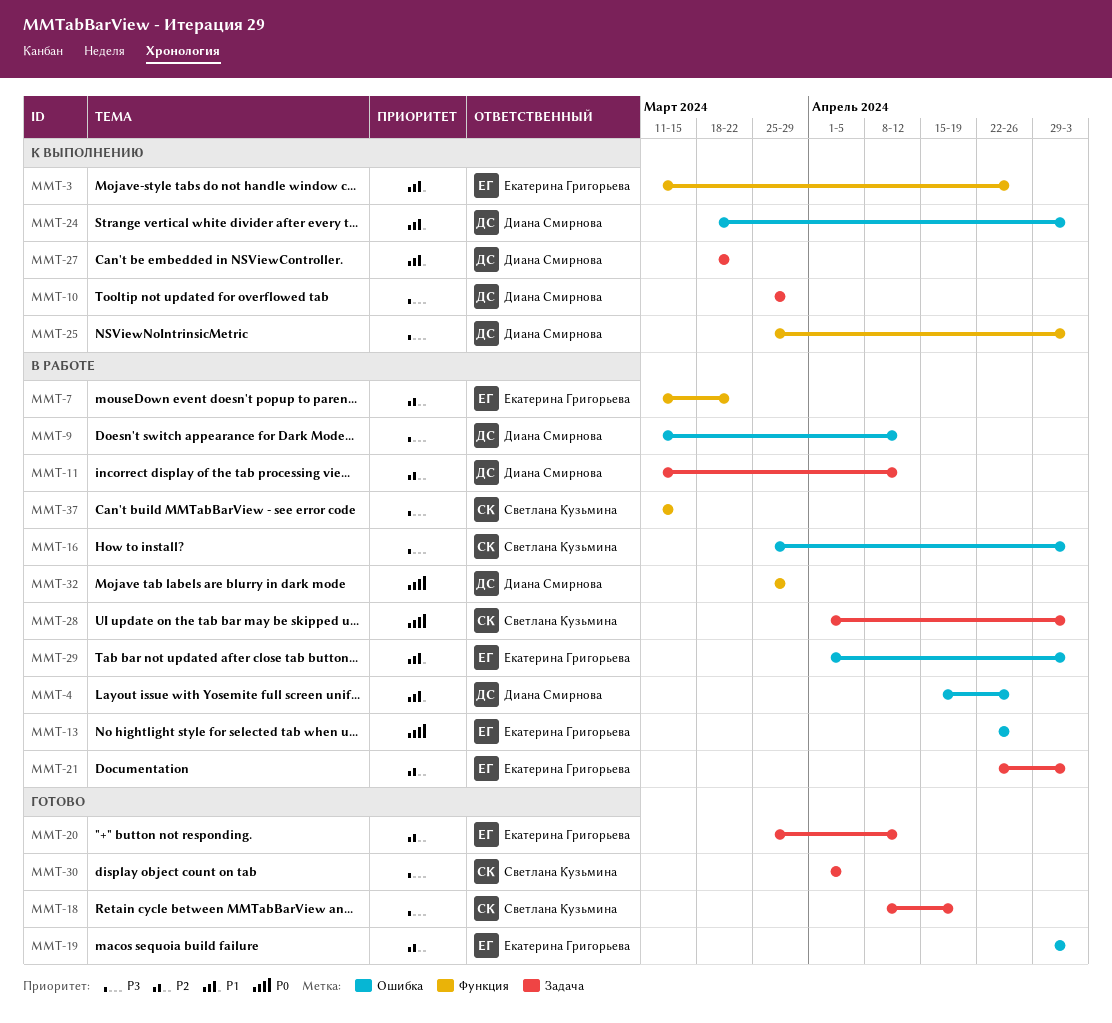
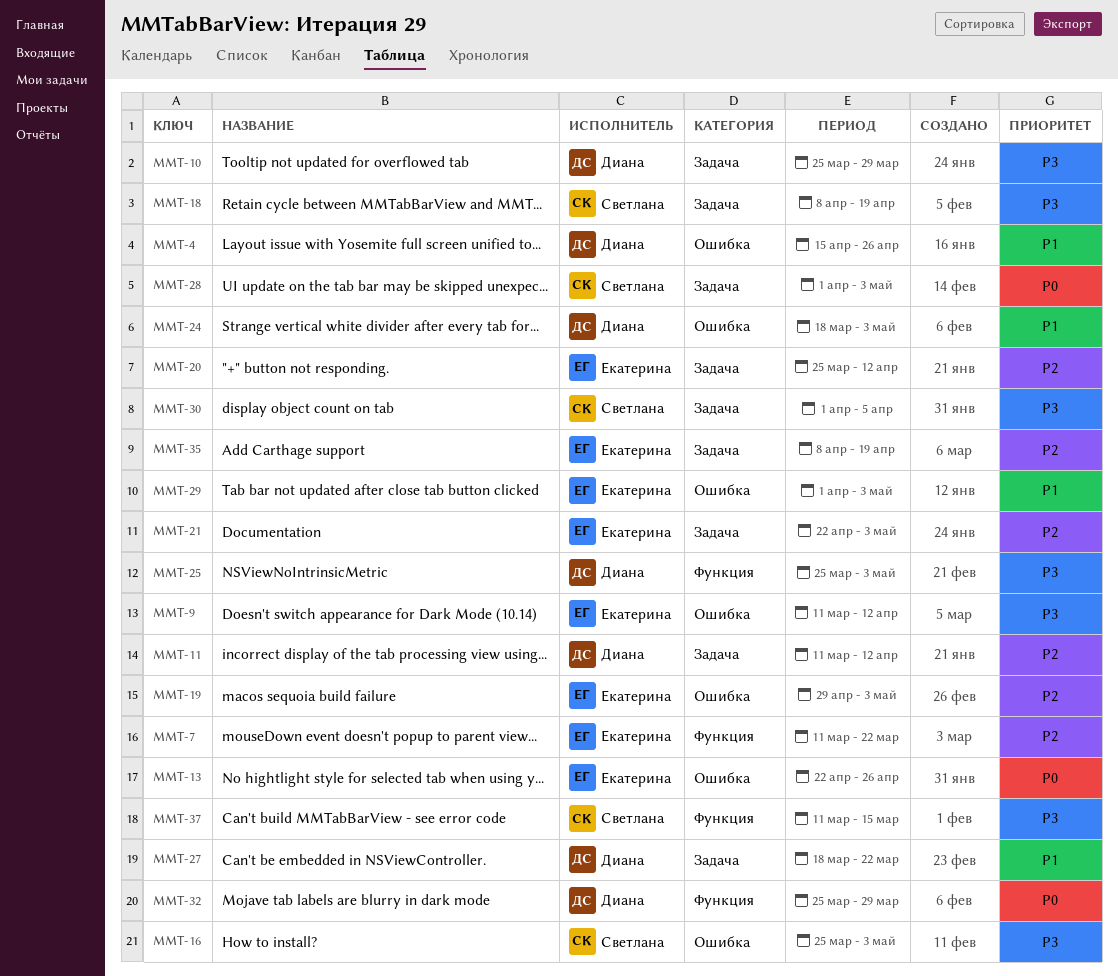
MMT-3: present -> none
MMT-9, owner: Диана Смирнова -> Екатерина Григорьева
MMT-35: none -> present

